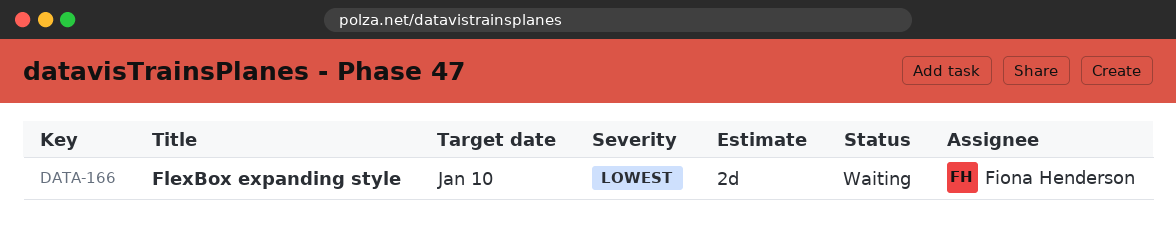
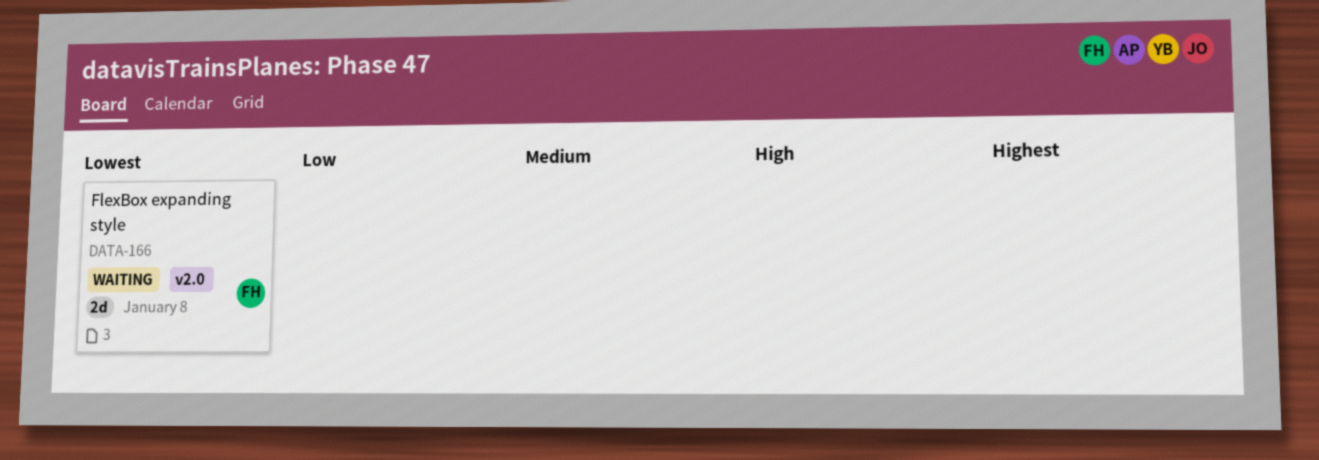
DATA-166, due: Jan 10 -> Jan 8

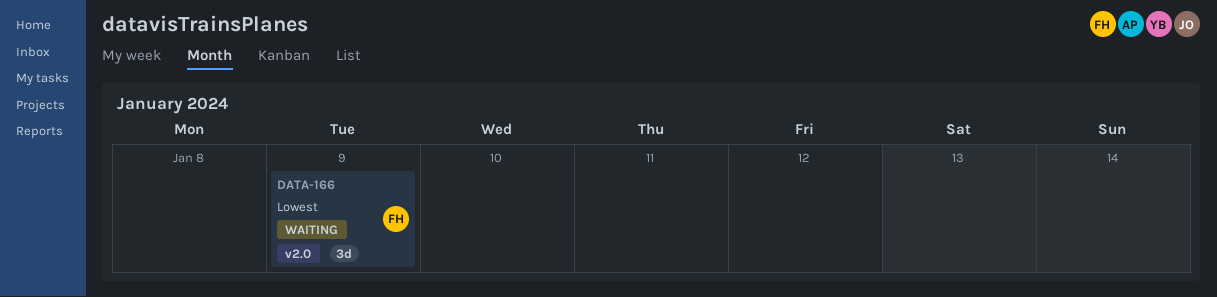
DATA-166, estimate: 2d -> 3d
DATA-166, due: Jan 8 -> Jan 9

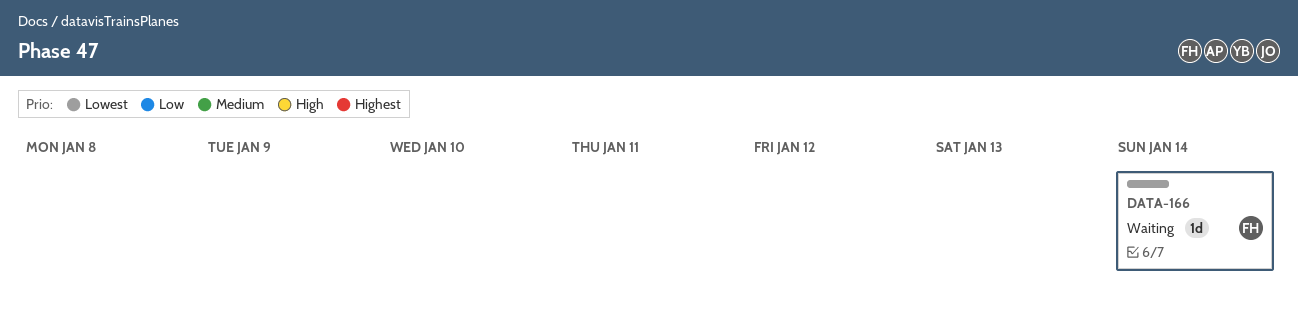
DATA-166, estimate: 3d -> 1d
DATA-166, due: Jan 9 -> Jan 14

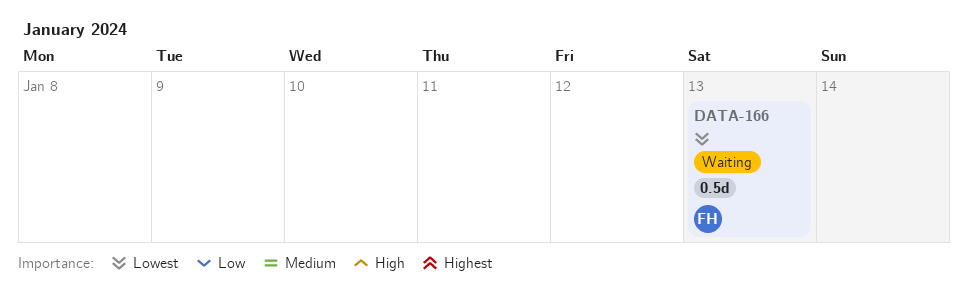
DATA-166, estimate: 1d -> 0.5d
DATA-166, due: Jan 14 -> Jan 13

